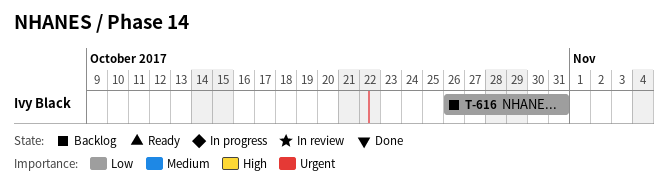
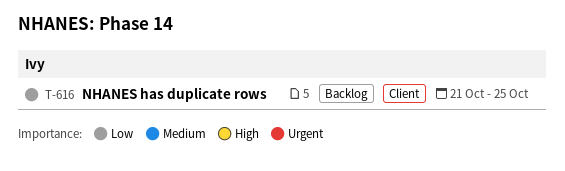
T-616, start: Oct 26 -> Oct 21
T-616, due: Oct 31 -> Oct 25

